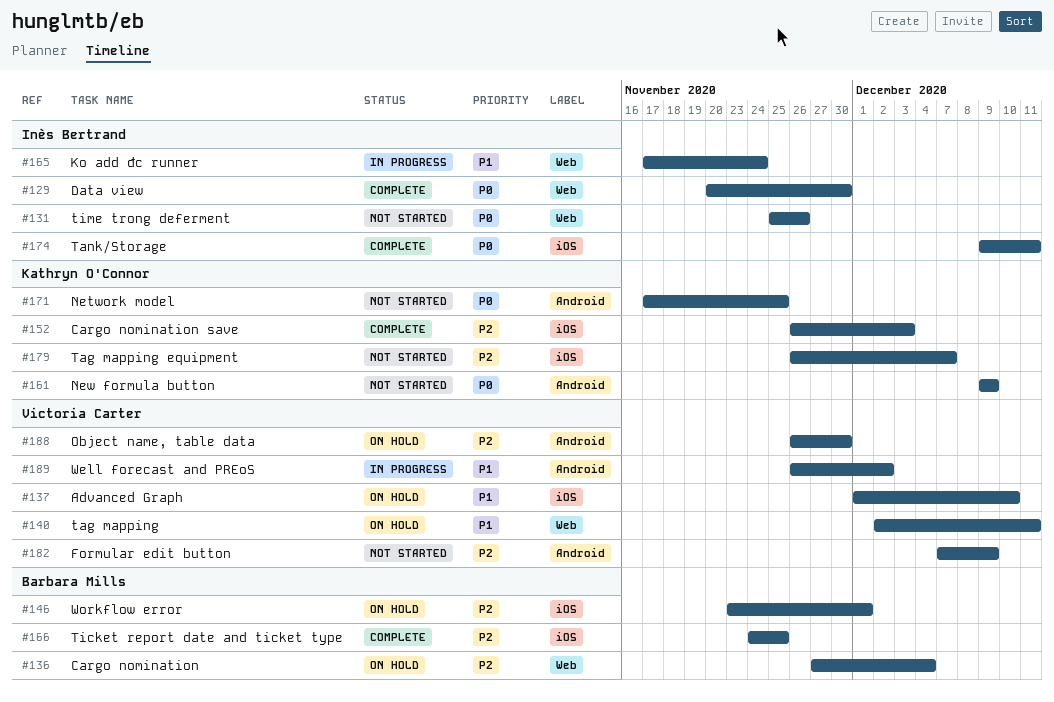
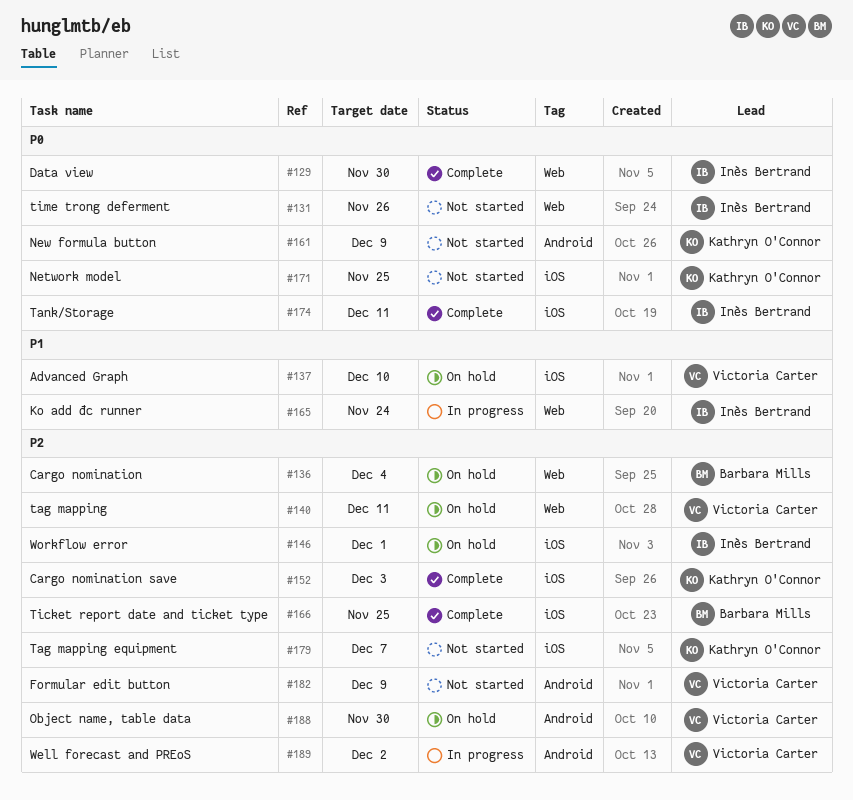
#140, priority: P1 -> P2
#146, owner: Barbara Mills -> Inès Bertrand
#171, label: Android -> iOS
#189, priority: P1 -> P2

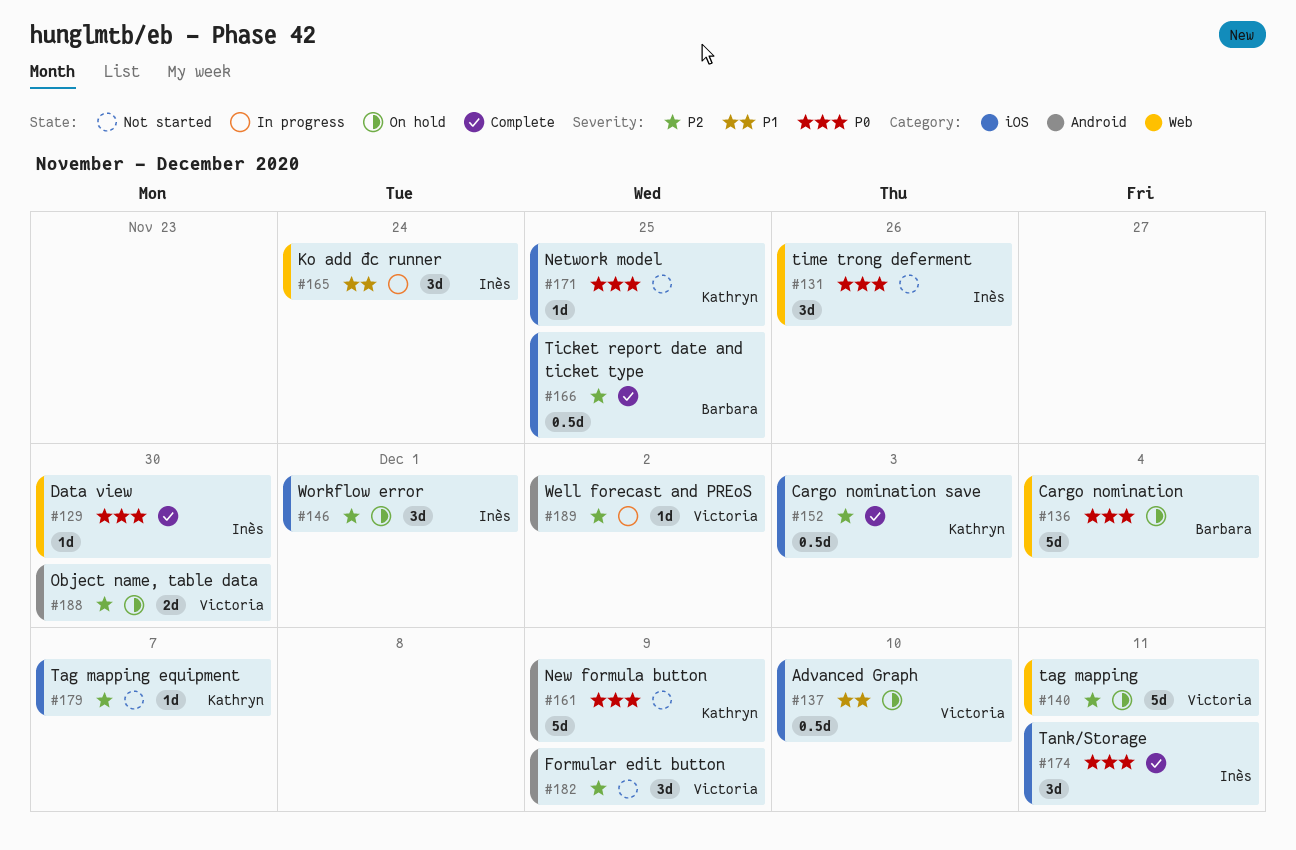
#136, priority: P2 -> P0

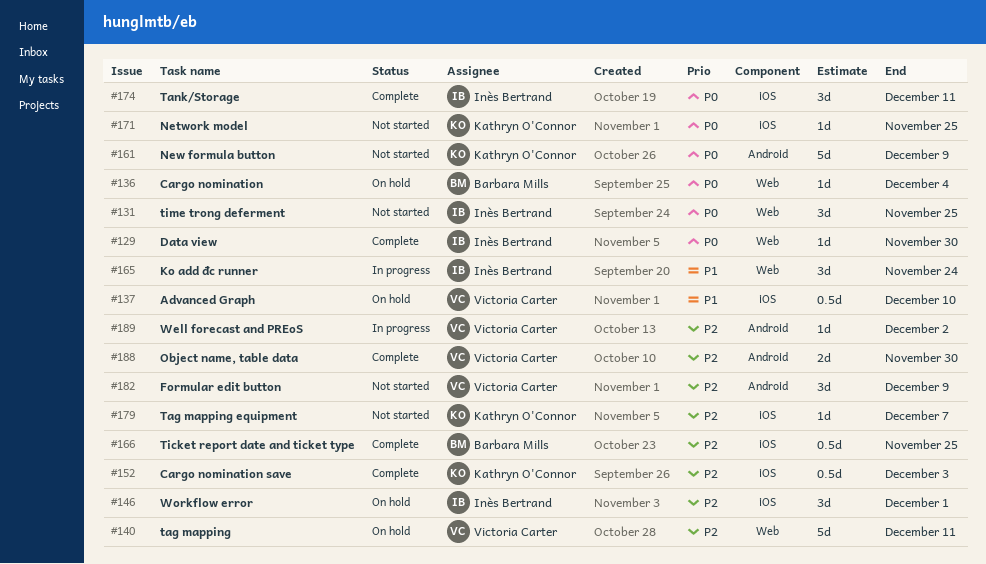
#131, due: Nov 26 -> Nov 25
#136, estimate: 5d -> 1d
#188, status: On hold -> Complete

